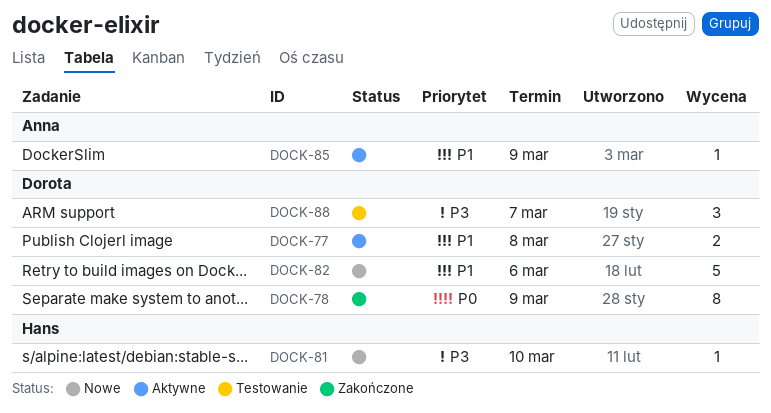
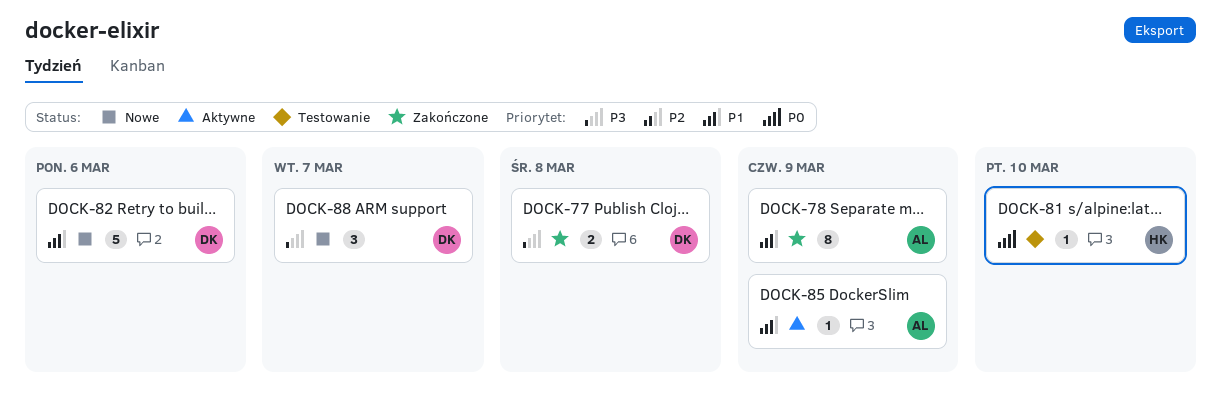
DOCK-77, status: Aktywne -> Zakończone
DOCK-77, priority: P1 -> P3
DOCK-78, owner: Dorota -> Anna
DOCK-78, priority: P0 -> P1
DOCK-81, status: Nowe -> Testowanie
DOCK-81, priority: P3 -> P0
DOCK-88, status: Testowanie -> Nowe

